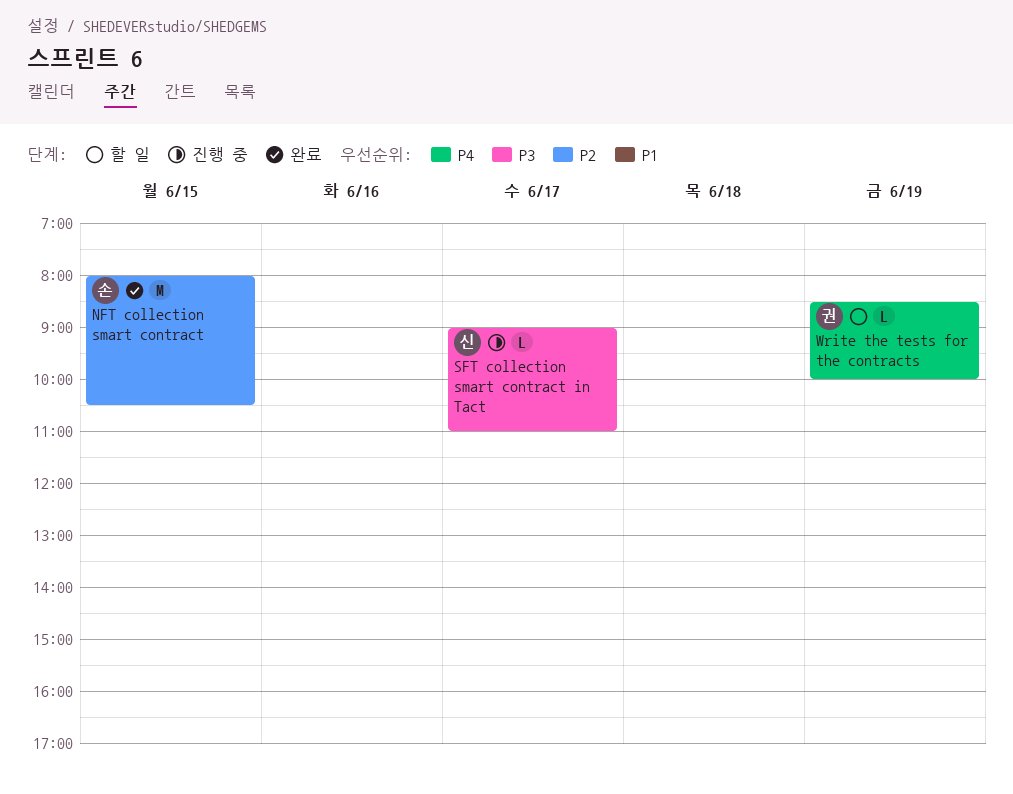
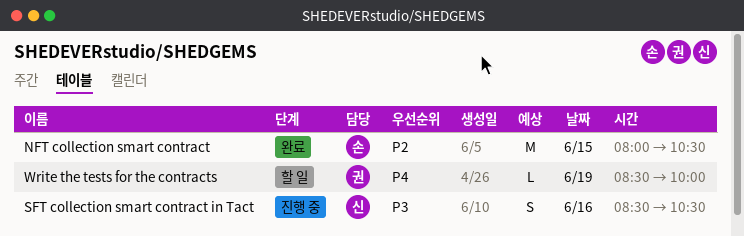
SFT collection smart contract in Tact, estimate: L -> S
SFT collection smart contract in Tact, day: Jun 17 -> Jun 16
SFT collection smart contract in Tact, begins: 09:00 -> 08:30
SFT collection smart contract in Tact, ends: 11:00 -> 10:30

